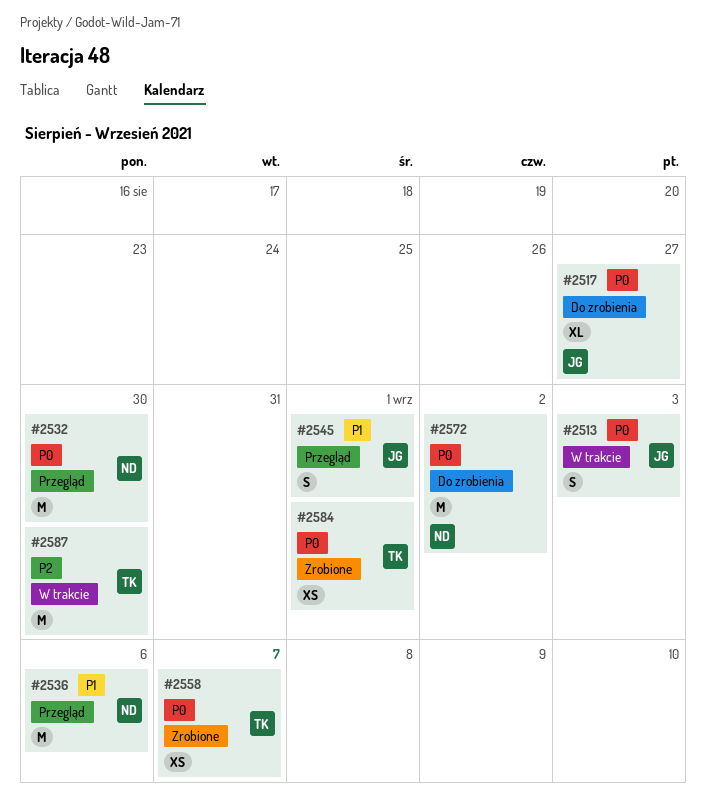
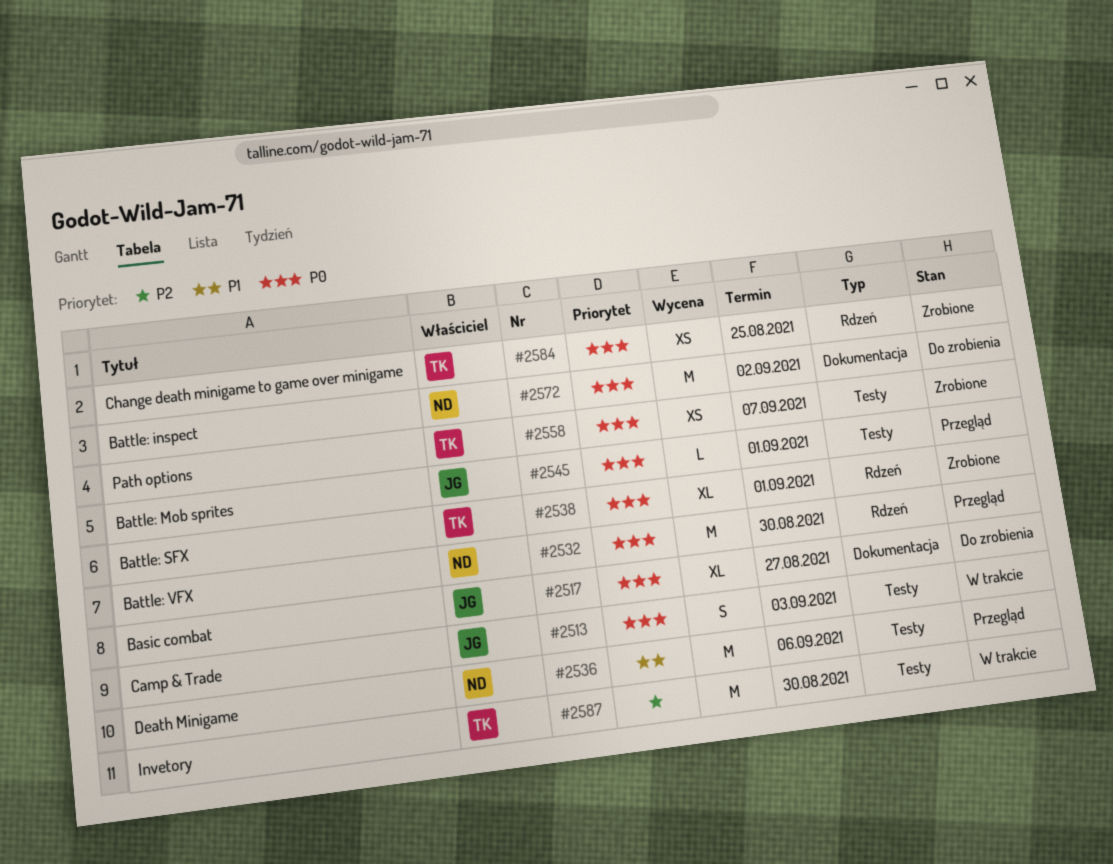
#2538: none -> present
#2545, priority: P1 -> P0
#2545, estimate: S -> L
#2584, due: Sep 1 -> Aug 25

